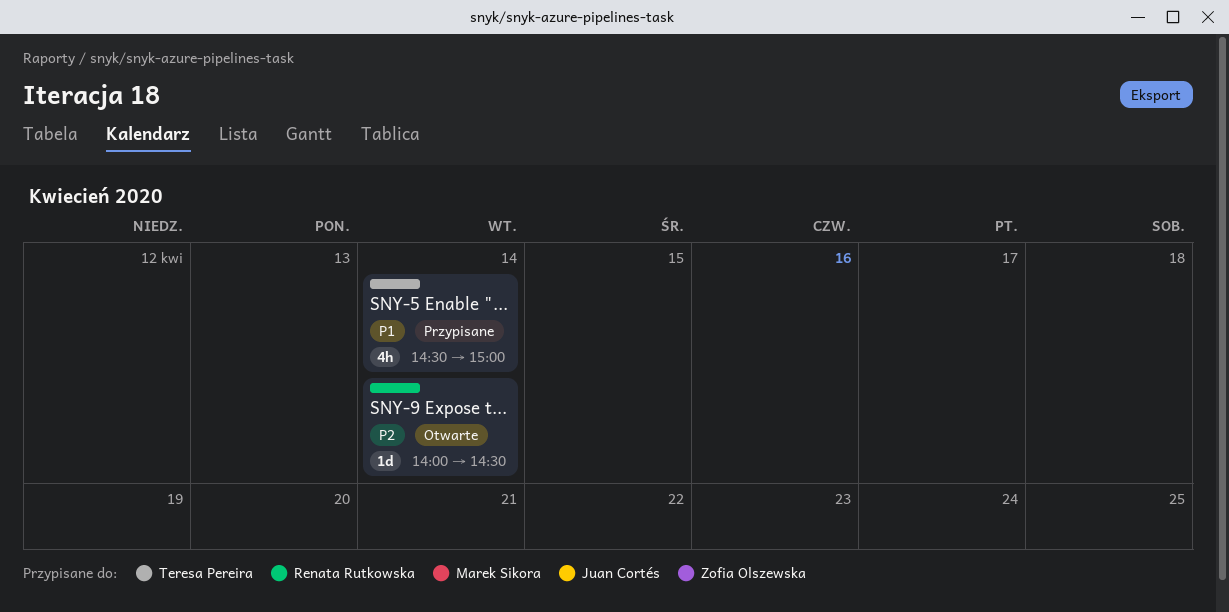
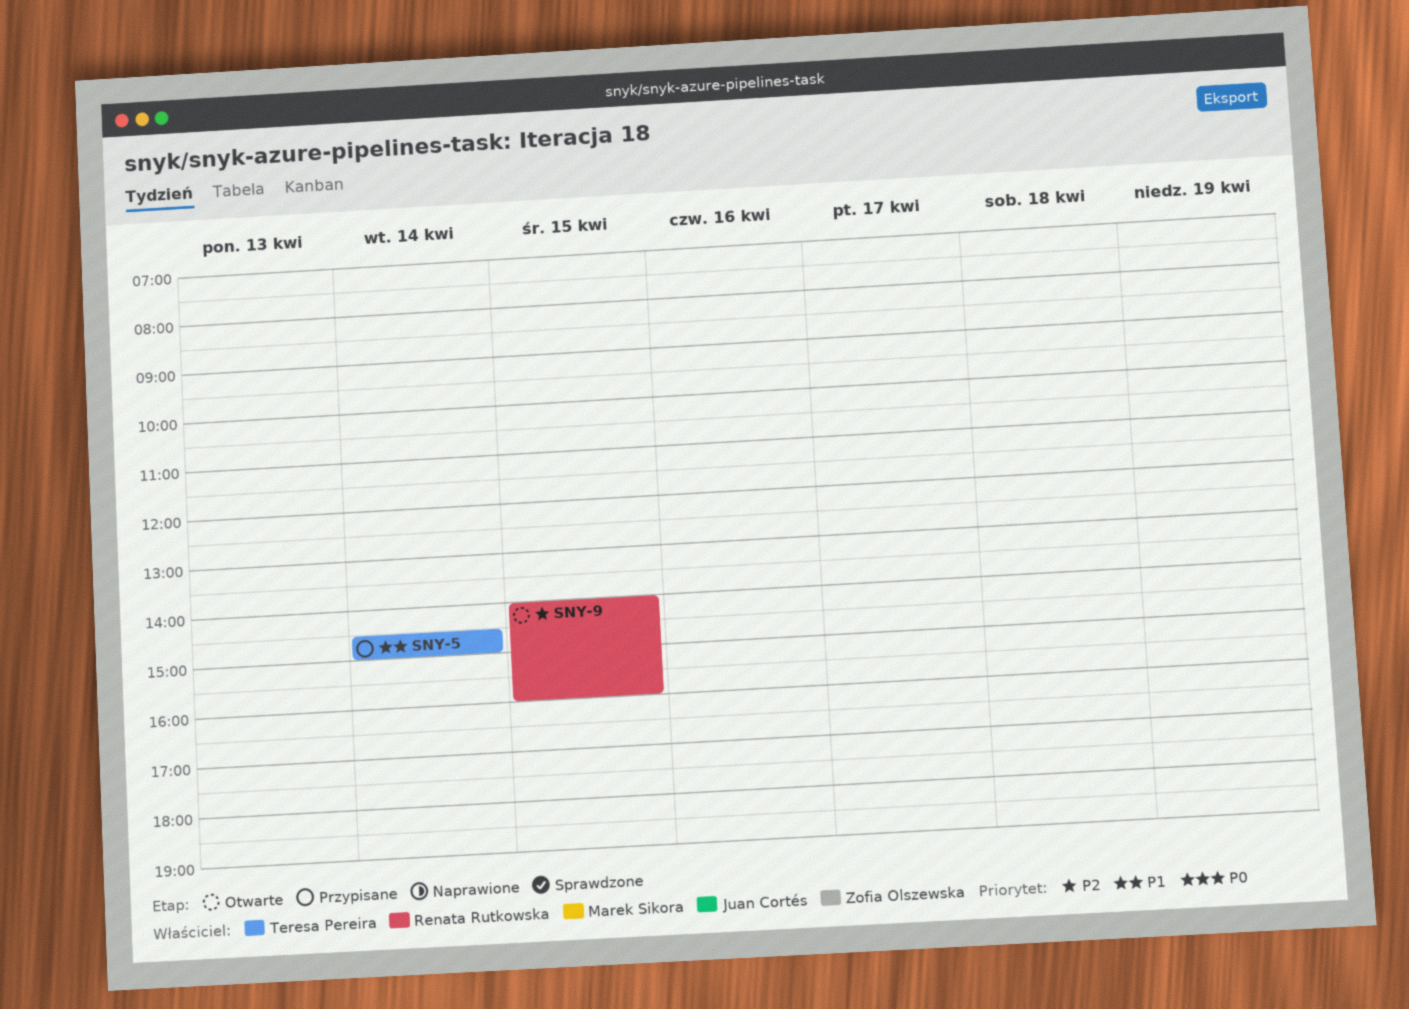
SNY-9, day: Apr 14 -> Apr 15
SNY-9, ends: 14:30 -> 16:00

